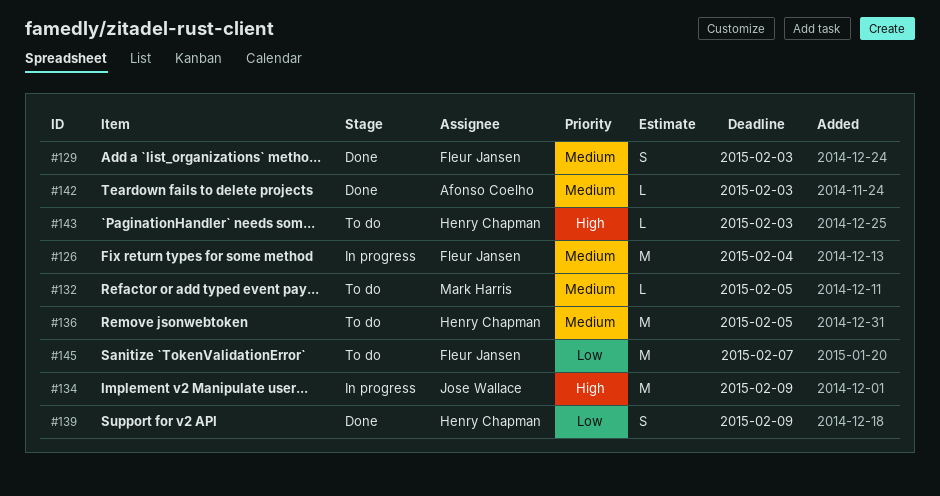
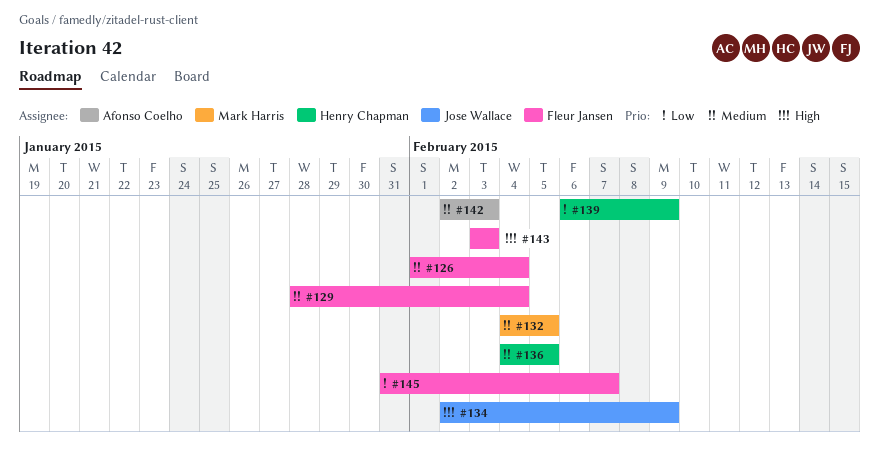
#129, due: Feb 3 -> Feb 4
#143, owner: Henry Chapman -> Fleur Jansen

